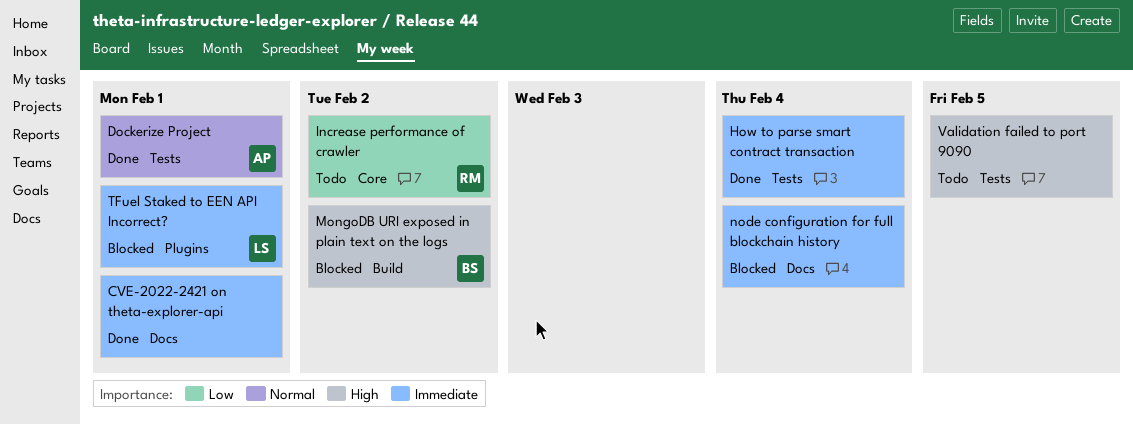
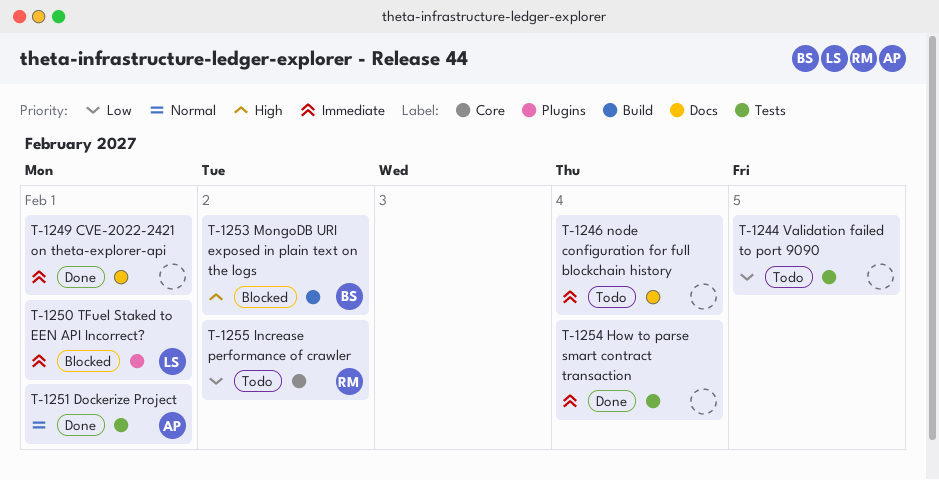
node configuration for full blockchain history, status: Blocked -> Todo
Validation failed to port 9090, priority: High -> Low

